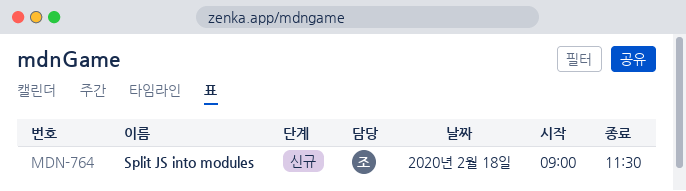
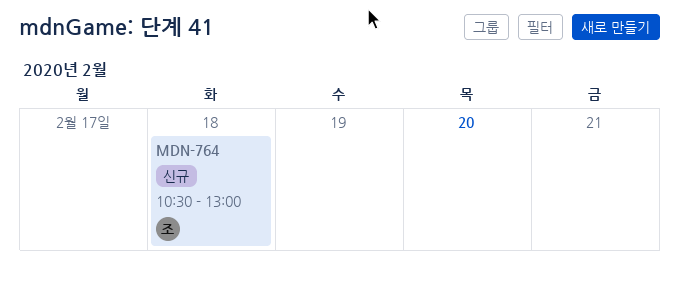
MDN-764, begins: 09:00 -> 10:30
MDN-764, ends: 11:30 -> 13:00

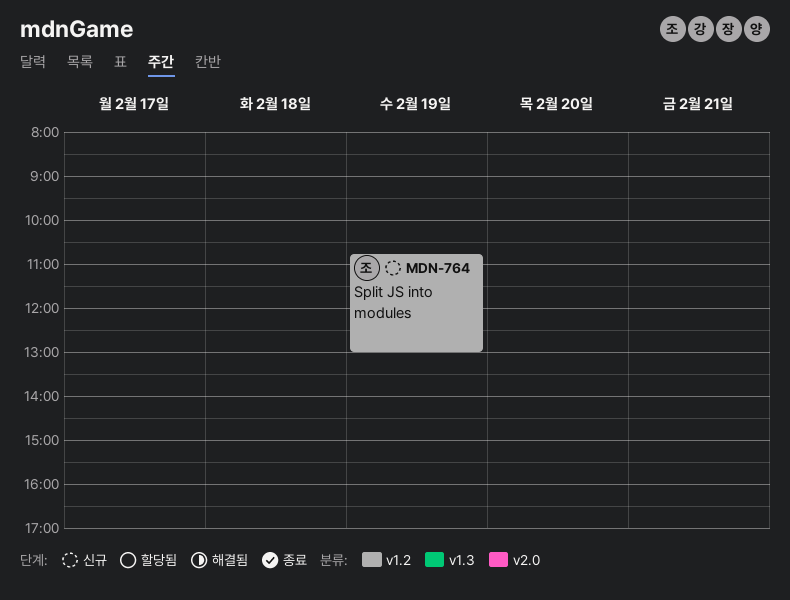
MDN-764, day: Feb 18 -> Feb 19
MDN-764, begins: 10:30 -> 10:45

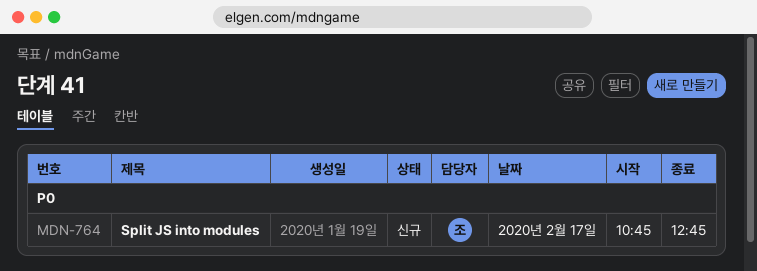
MDN-764, day: Feb 19 -> Feb 17
MDN-764, ends: 13:00 -> 12:45

